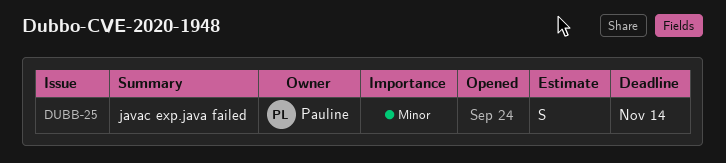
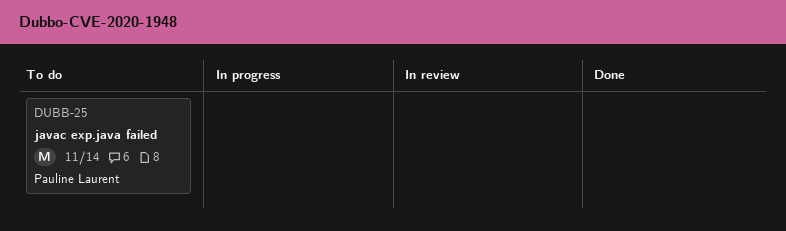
DUBB-25, estimate: S -> M

